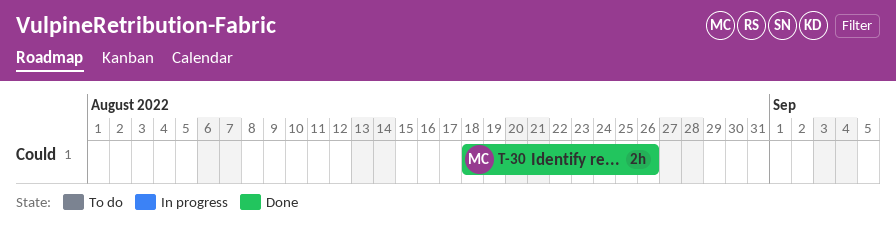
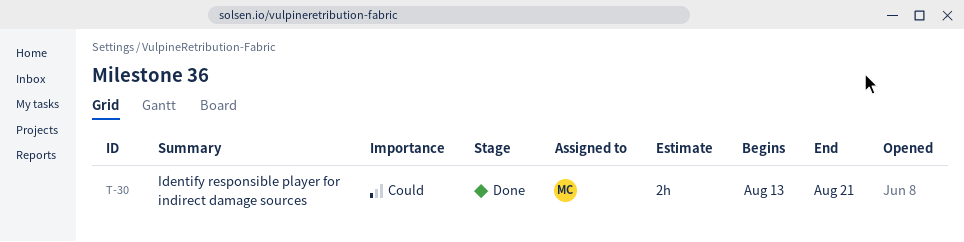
T-30, start: Aug 18 -> Aug 13
T-30, due: Aug 26 -> Aug 21

